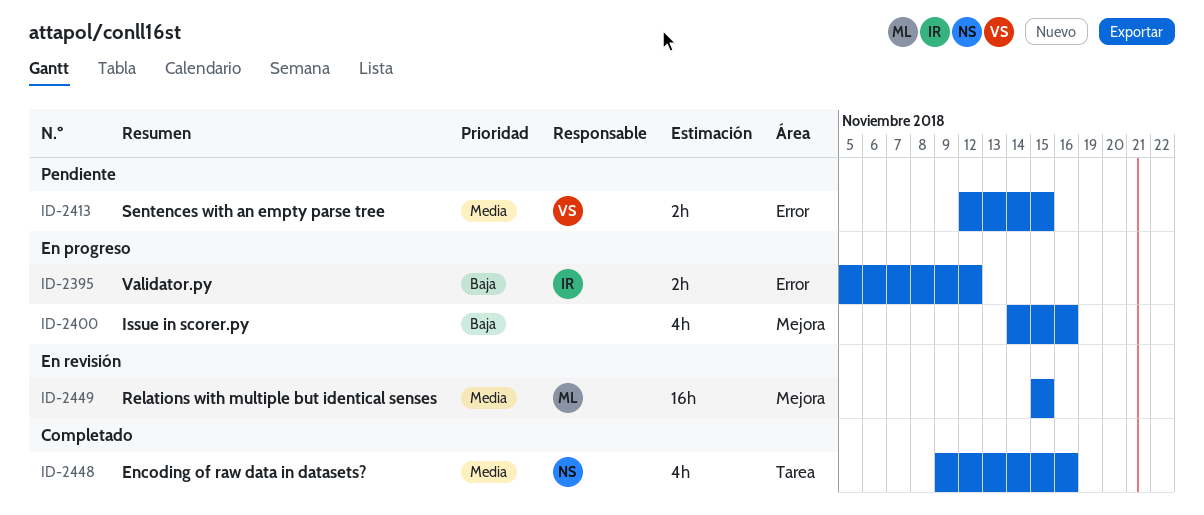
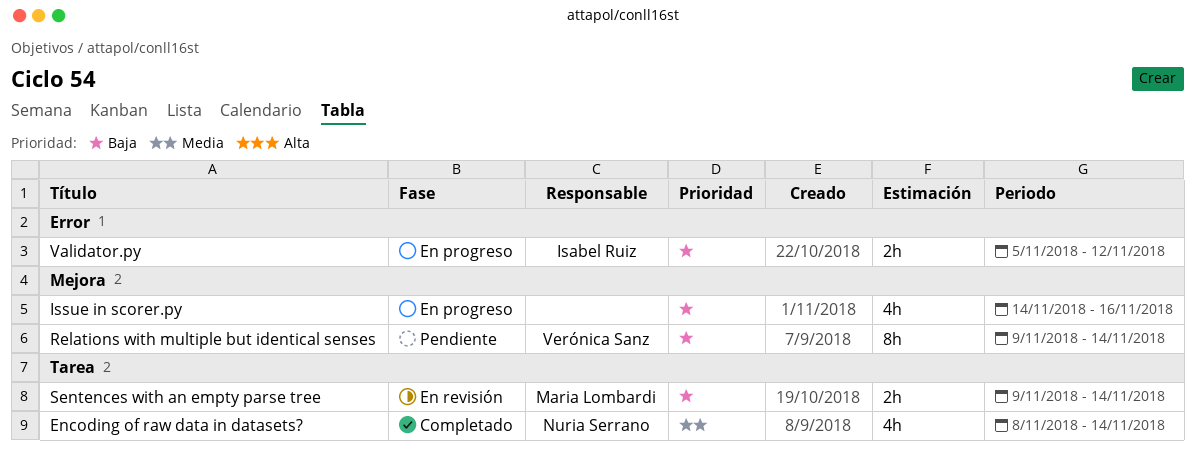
Encoding of raw data in datasets?, start: Nov 9 -> Nov 8
Encoding of raw data in datasets?, due: Nov 16 -> Nov 14
Relations with multiple but identical senses, status: En revisión -> Pendiente
Relations with multiple but identical senses, owner: Maria Lombardi -> Verónica Sanz
Relations with multiple but identical senses, priority: Media -> Baja
Relations with multiple but identical senses, estimate: 16h -> 8h
Relations with multiple but identical senses, start: Nov 15 -> Nov 9
Relations with multiple but identical senses, due: Nov 15 -> Nov 14
Sentences with an empty parse tree, status: Pendiente -> En revisión
Sentences with an empty parse tree, owner: Verónica Sanz -> Maria Lombardi
Sentences with an empty parse tree, priority: Media -> Baja
Sentences with an empty parse tree, label: Error -> Tarea
Sentences with an empty parse tree, start: Nov 12 -> Nov 9
Sentences with an empty parse tree, due: Nov 15 -> Nov 14

